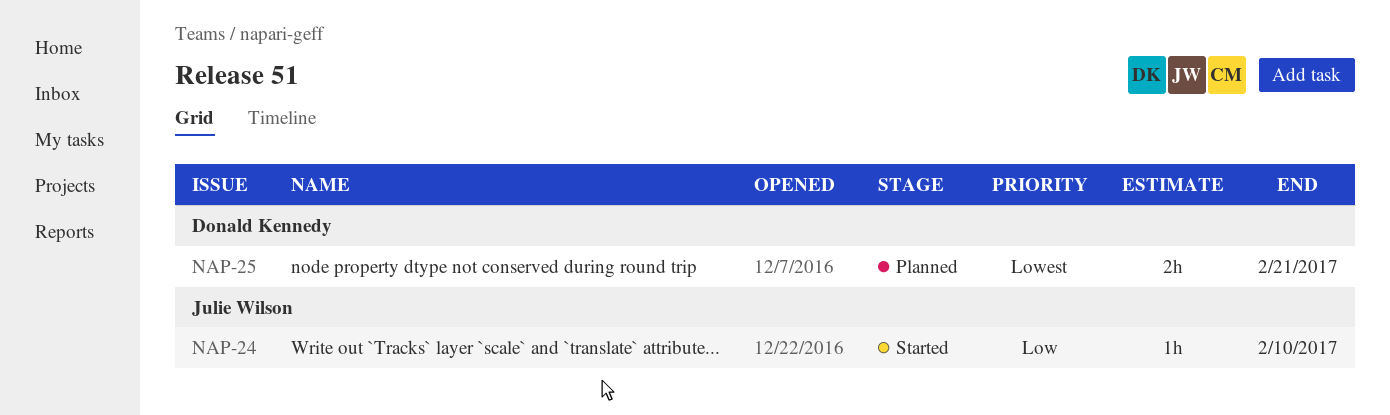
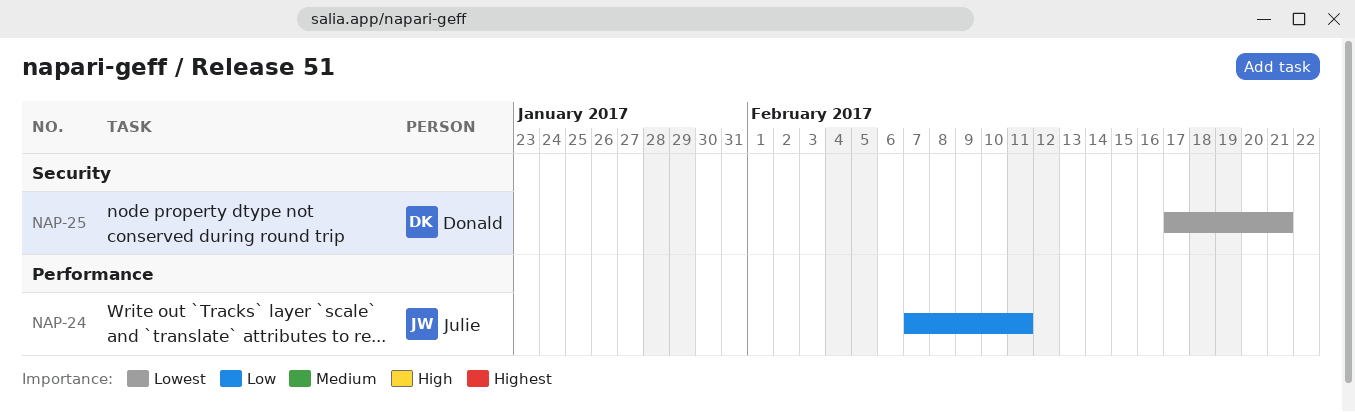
NAP-24, due: Feb 10 -> Feb 11

